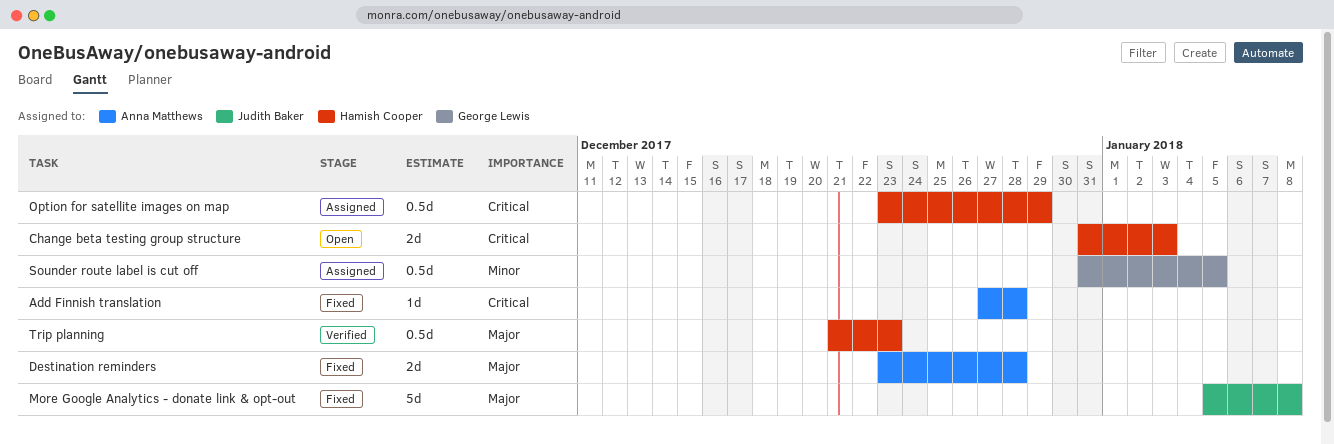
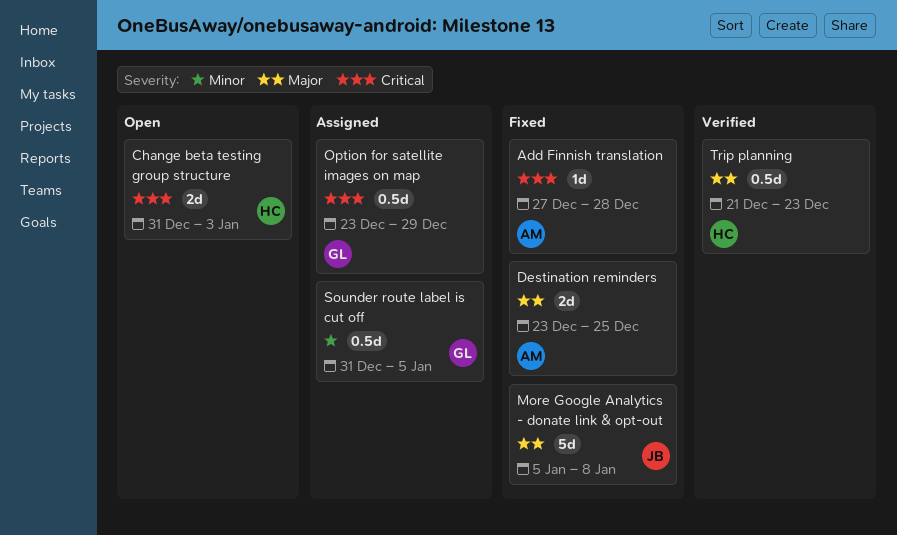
Destination reminders, due: Dec 28 -> Dec 25
Option for satellite images on map, owner: Hamish Cooper -> George Lewis

